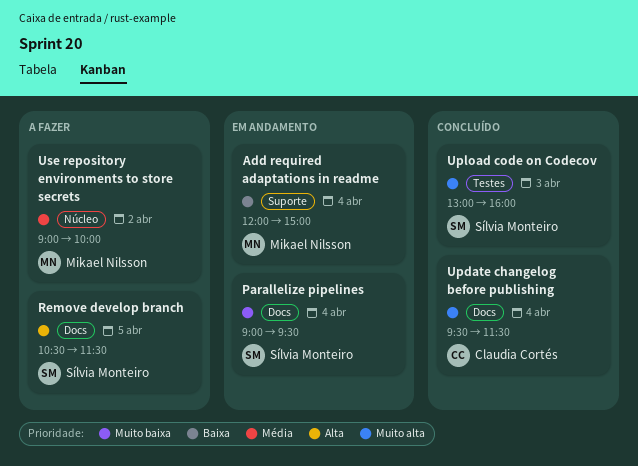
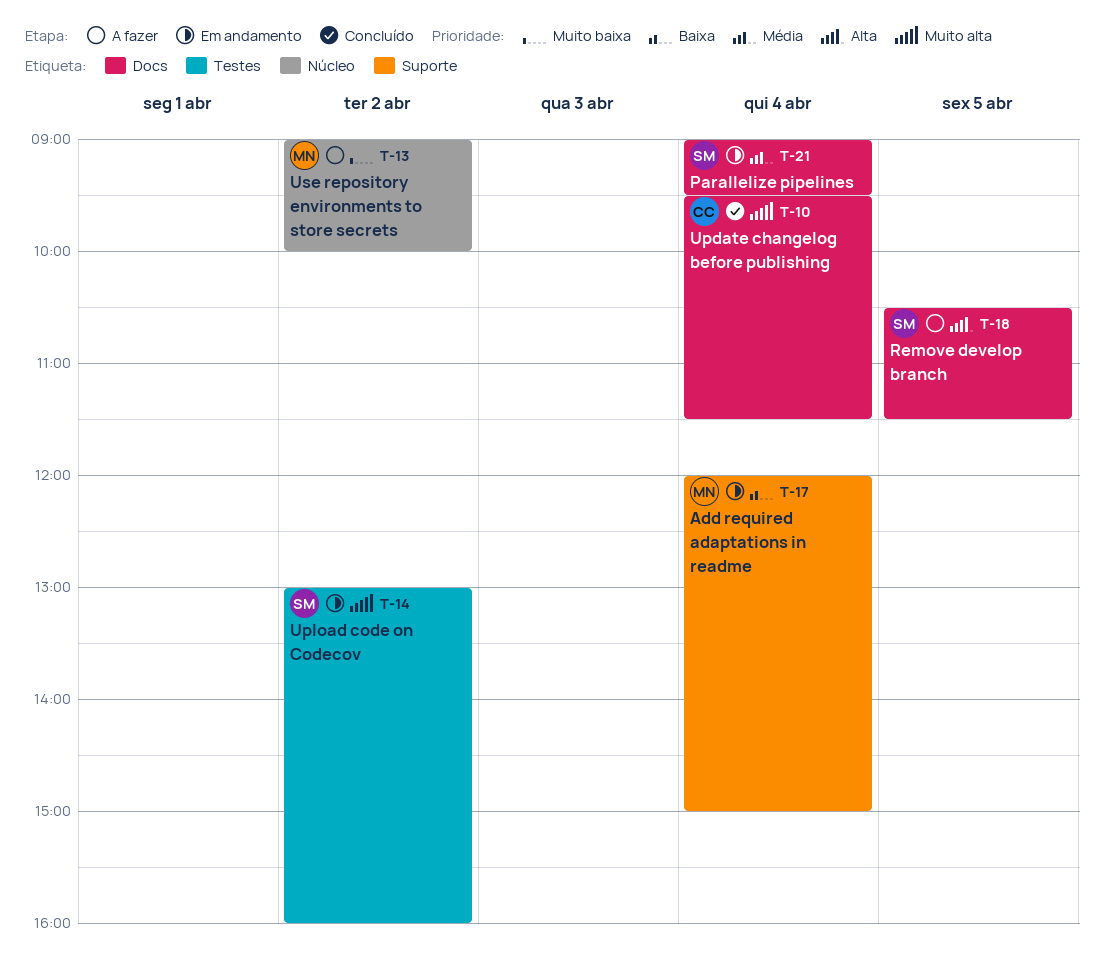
Parallelize pipelines, priority: Muito baixa -> Média
Upload code on Codecov, status: Concluído -> Em andamento
Upload code on Codecov, day: Apr 3 -> Apr 2
Use repository environments to store secrets, priority: Média -> Muito baixa

